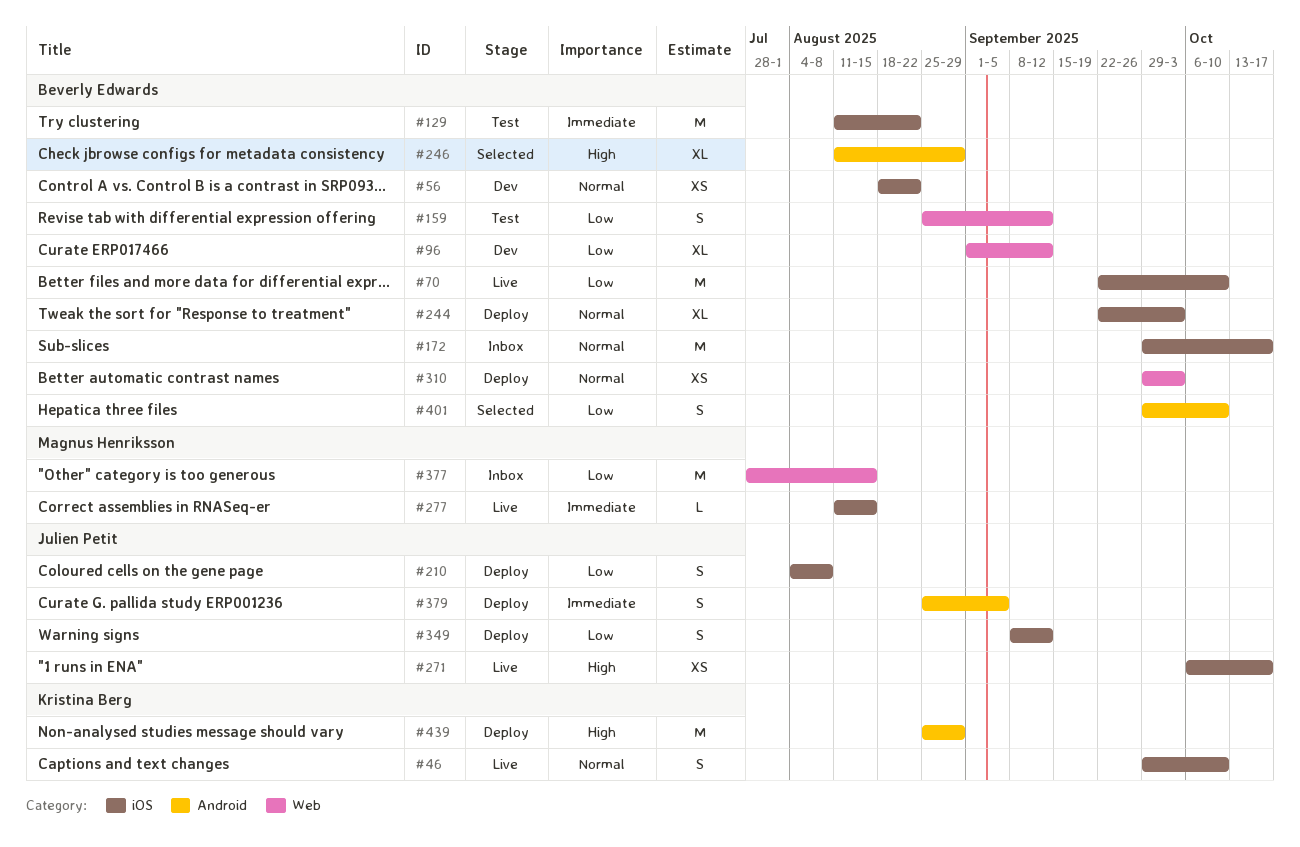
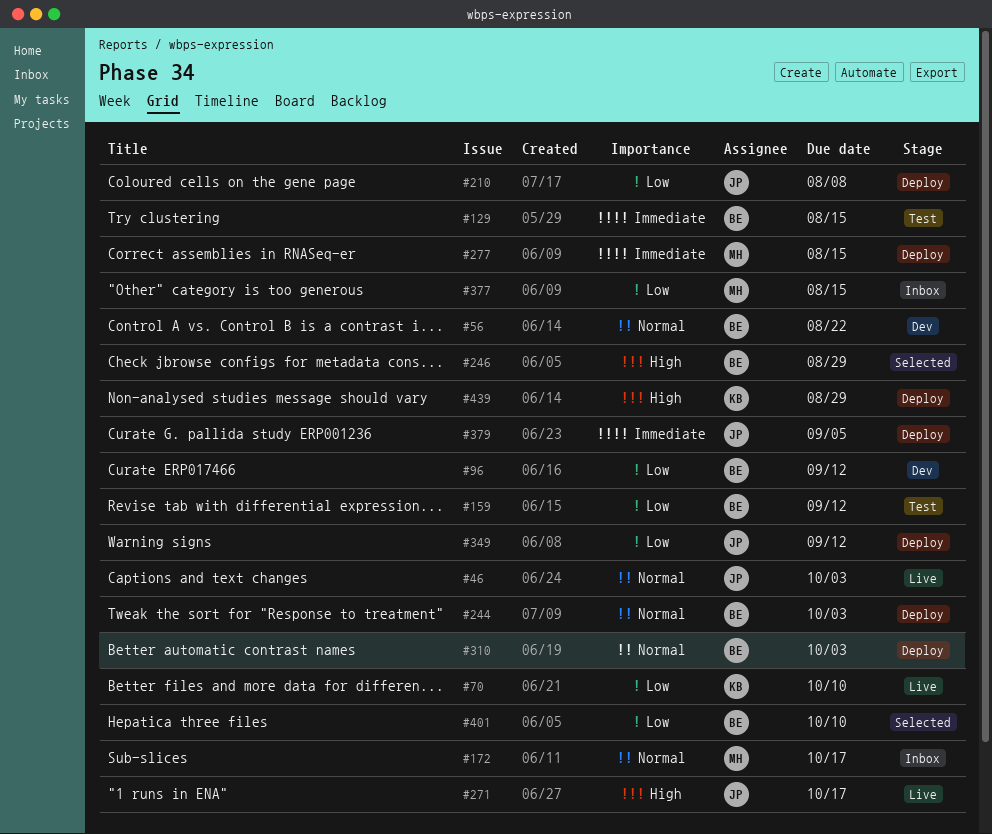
#46, owner: Kristina Berg -> Julien Petit
#46, due: Oct 10 -> Oct 3
#70, owner: Beverly Edwards -> Kristina Berg
#129, due: Aug 22 -> Aug 15
#172, owner: Beverly Edwards -> Magnus Henriksson
#277, status: Live -> Deploy

